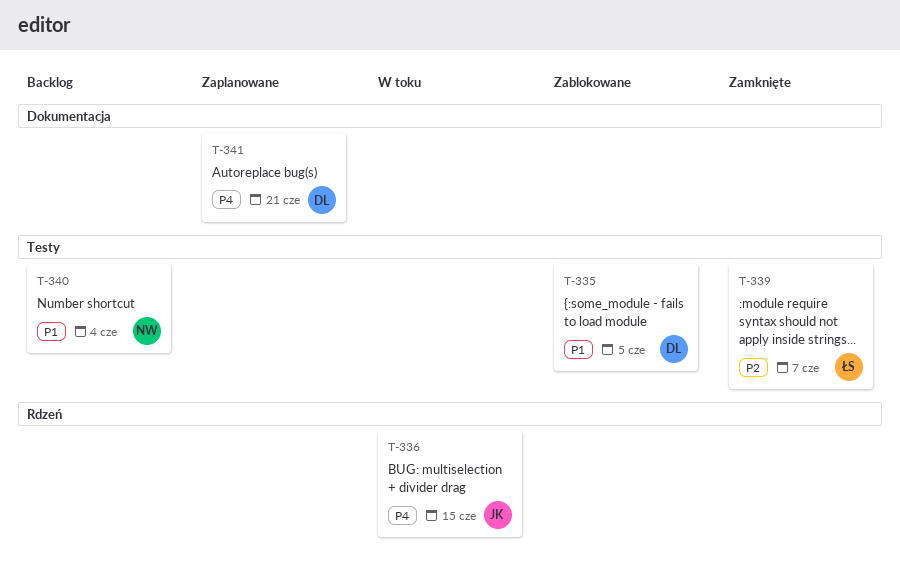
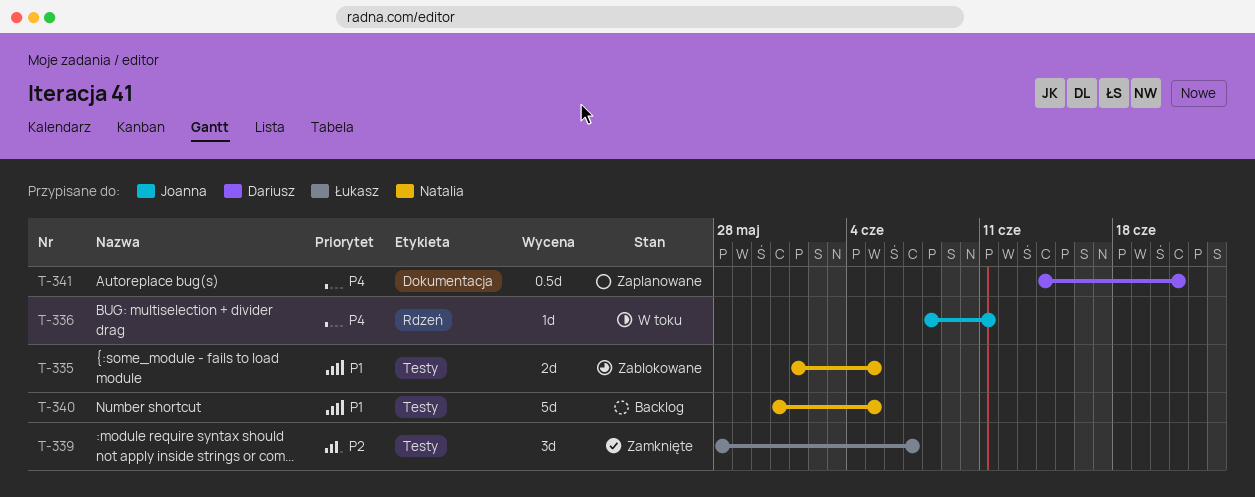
T-335, owner: Dariusz -> Natalia
T-336, due: Jun 15 -> Jun 11
T-340, due: Jun 4 -> Jun 5

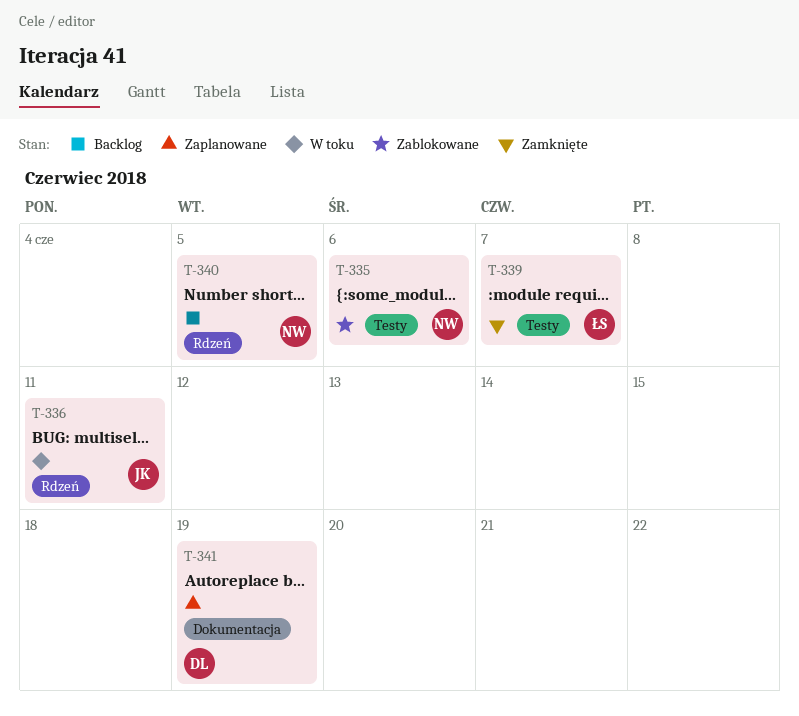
T-335, due: Jun 5 -> Jun 6
T-340, label: Testy -> Rdzeń
T-341, due: Jun 21 -> Jun 19

